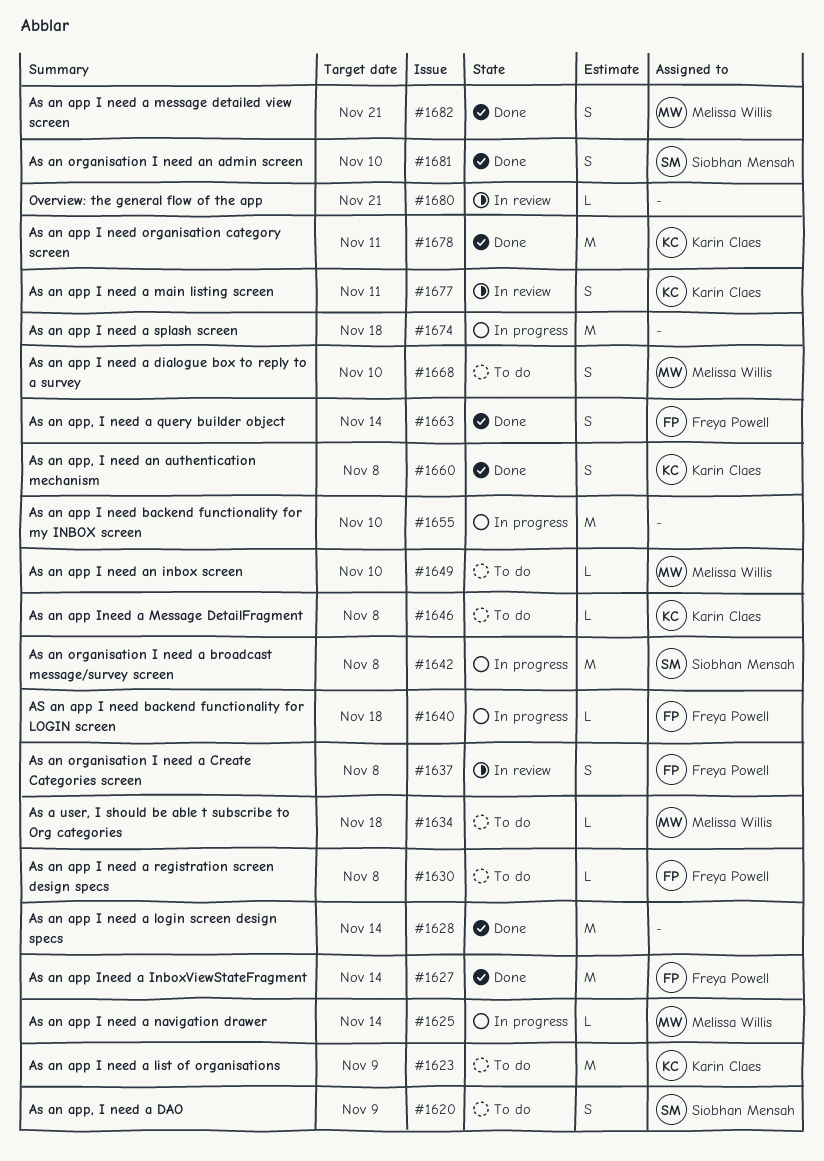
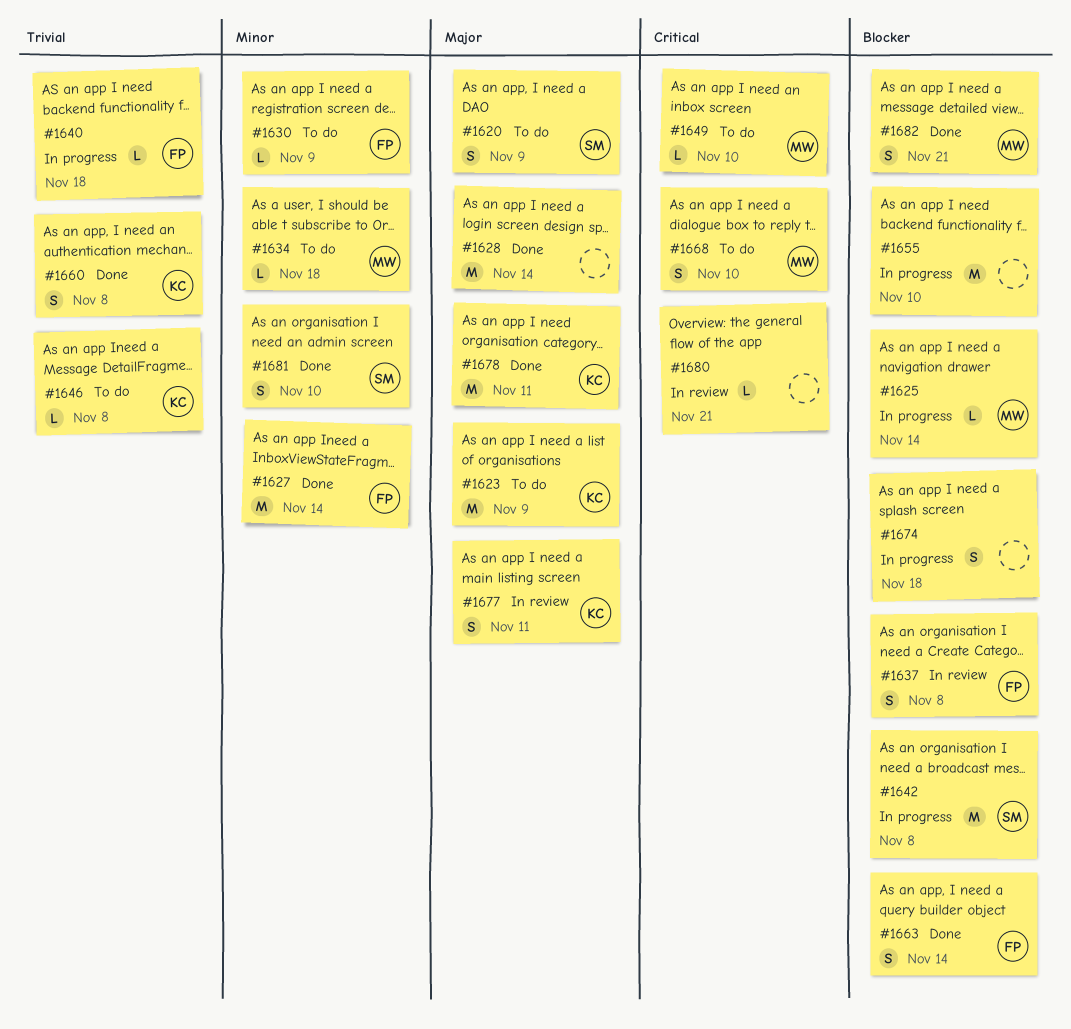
#1630, due: Nov 8 -> Nov 9
#1674, estimate: M -> S

